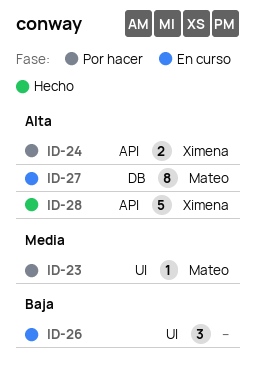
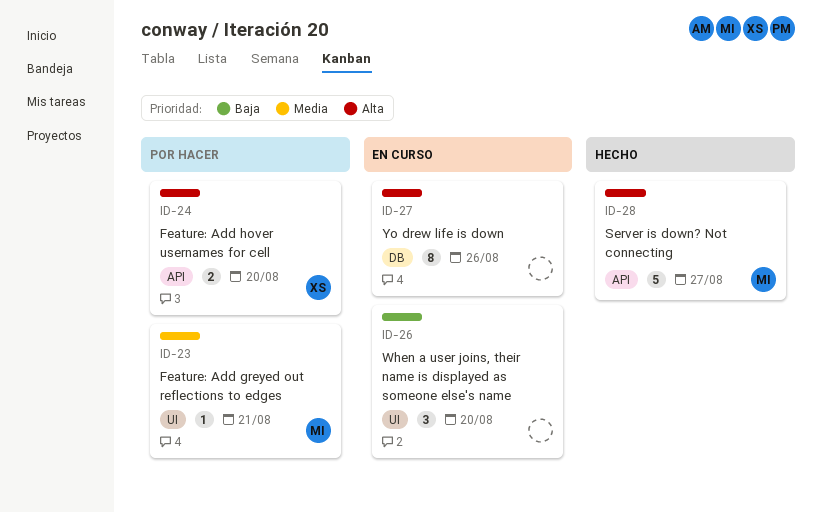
ID-27, owner: Mateo -> none
ID-28, owner: Ximena -> Mateo

